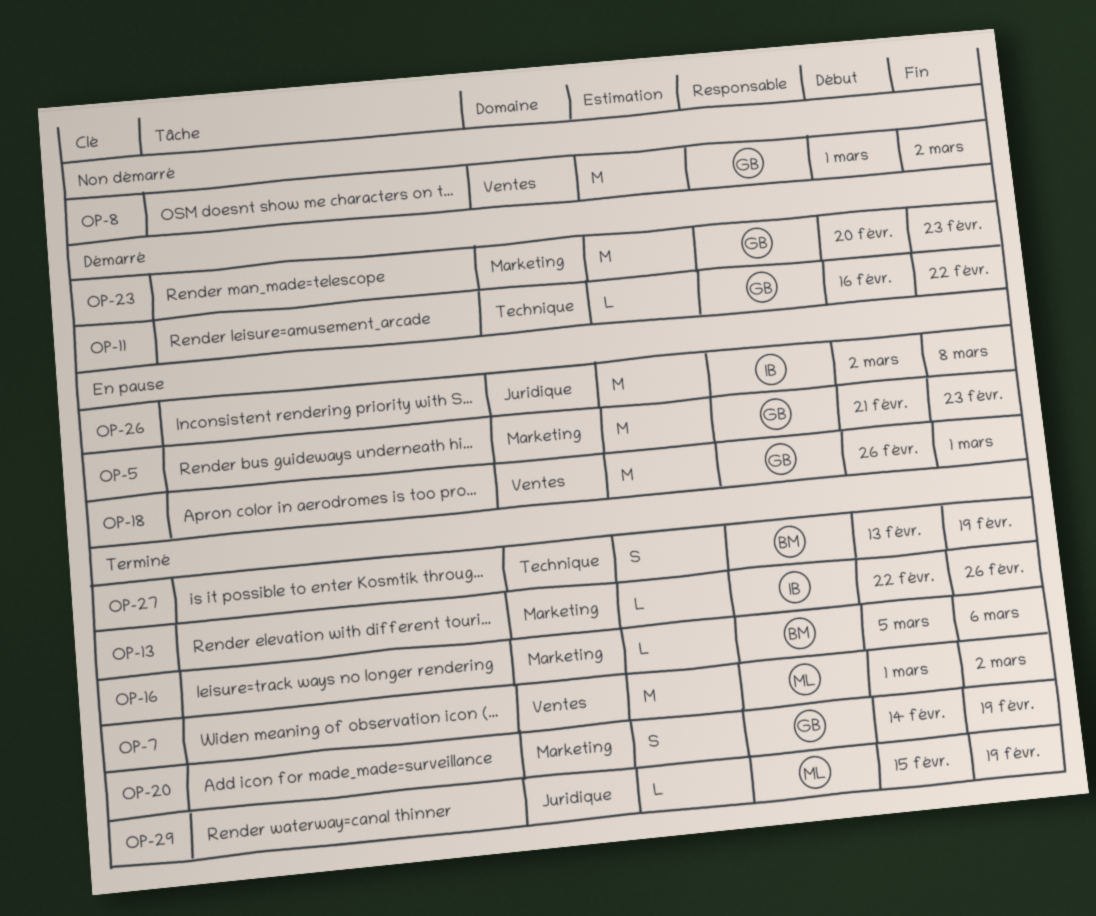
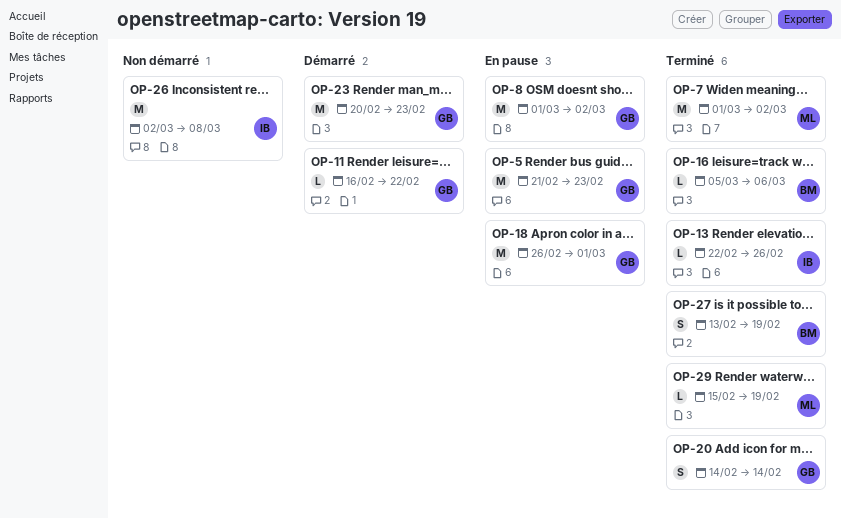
OP-8, status: Non démarré -> En pause
OP-20, due: Feb 19 -> Feb 14
OP-26, status: En pause -> Non démarré

